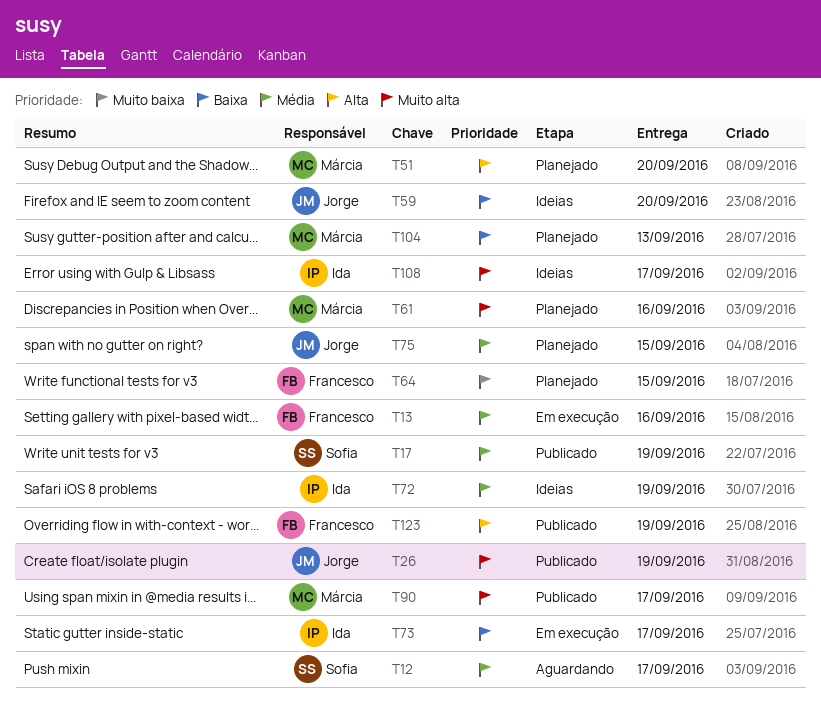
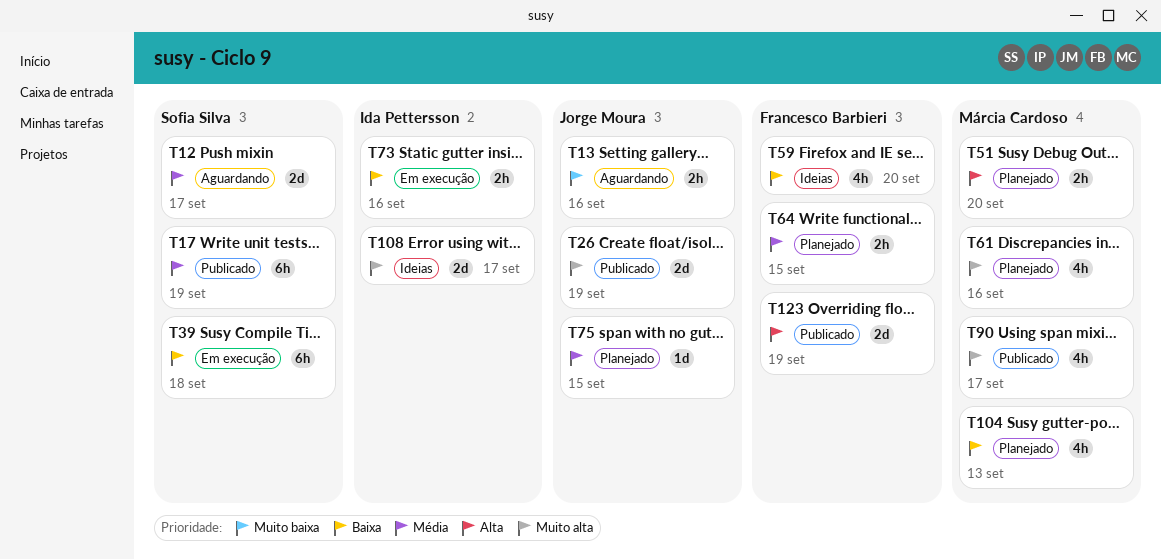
T13, status: Em execução -> Aguardando
T13, owner: Francesco Barbieri -> Jorge Moura
T13, priority: Média -> Muito baixa
T39: none -> present
T59, owner: Jorge Moura -> Francesco Barbieri
T64, priority: Muito baixa -> Média
T72: present -> none
T73, due: Sep 17 -> Sep 16

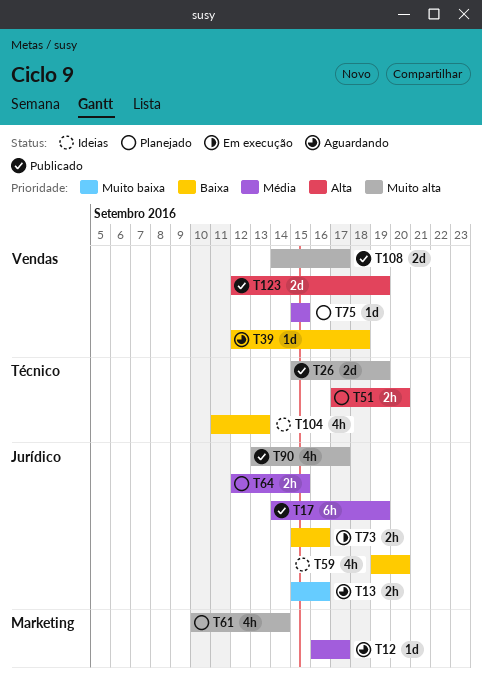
T12, estimate: 2d -> 1d
T39, status: Em execução -> Aguardando
T39, estimate: 6h -> 1d
T61, due: Sep 16 -> Sep 14
T104, status: Planejado -> Ideias
T108, status: Ideias -> Publicado

